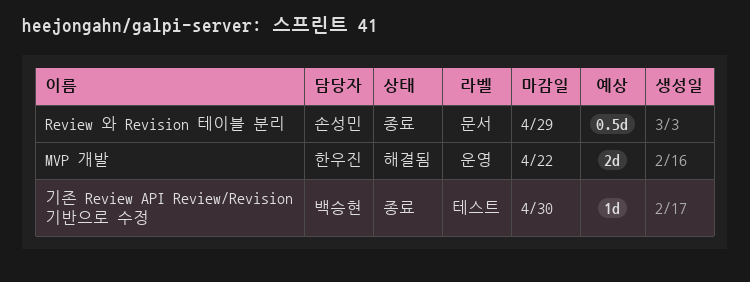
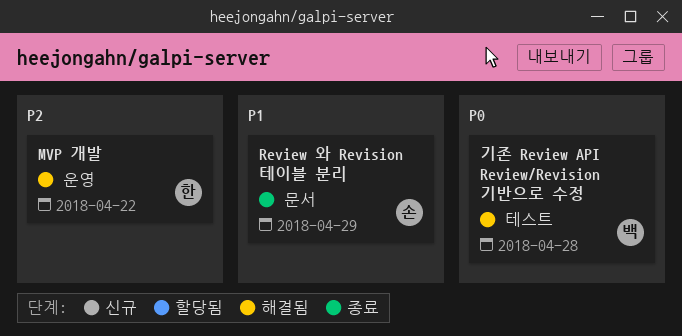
기존 Review API Review/Revision 기반으로 수정, status: 종료 -> 해결됨
기존 Review API Review/Revision 기반으로 수정, due: Apr 30 -> Apr 28

